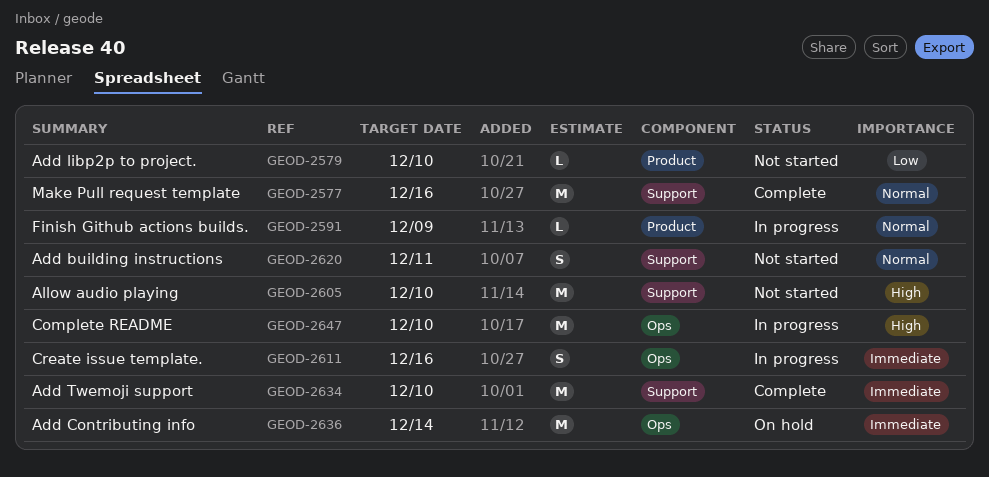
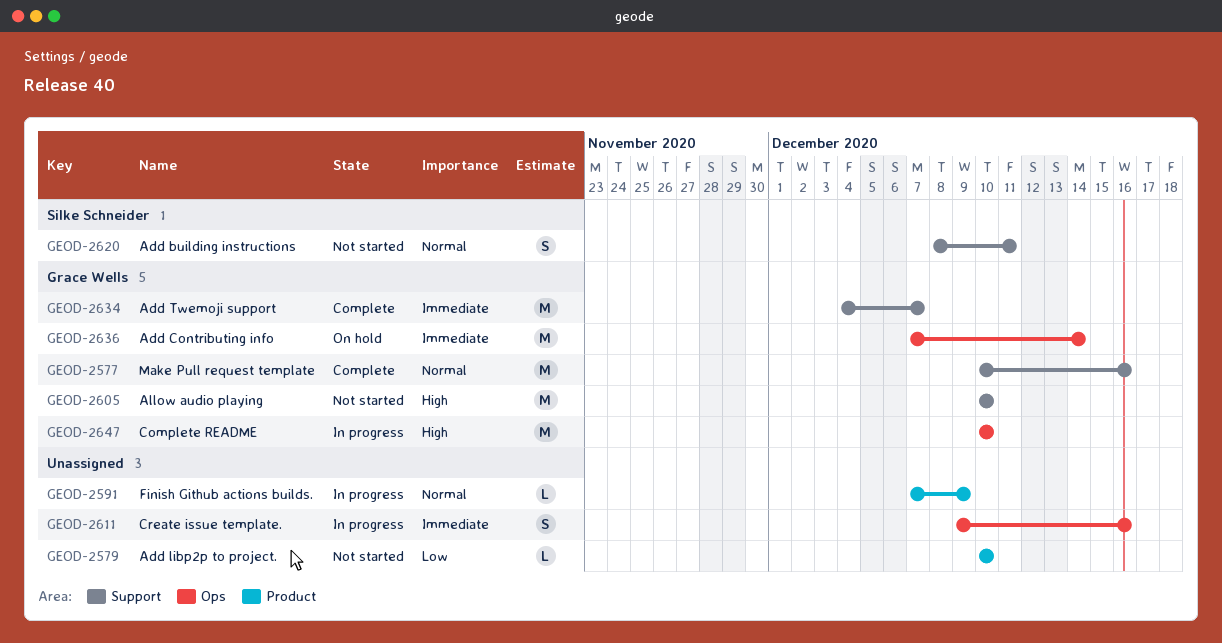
GEOD-2634, due: Dec 10 -> Dec 7

